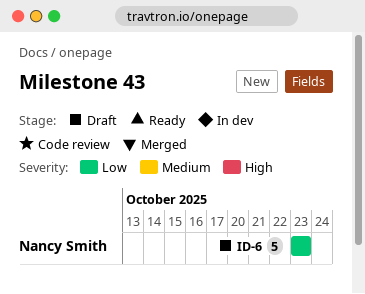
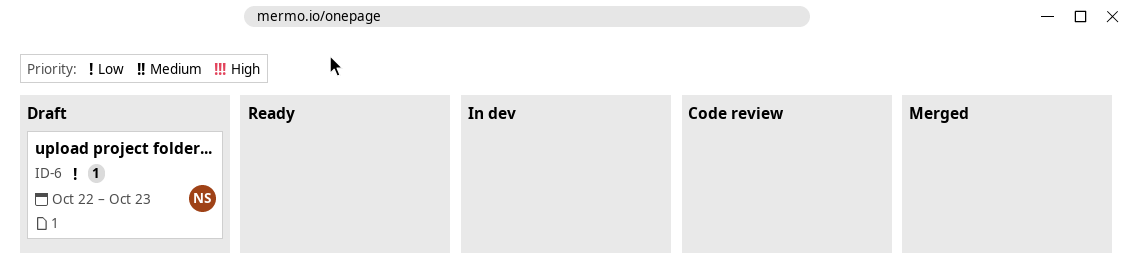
ID-6, estimate: 5 -> 1
ID-6, start: Oct 23 -> Oct 22

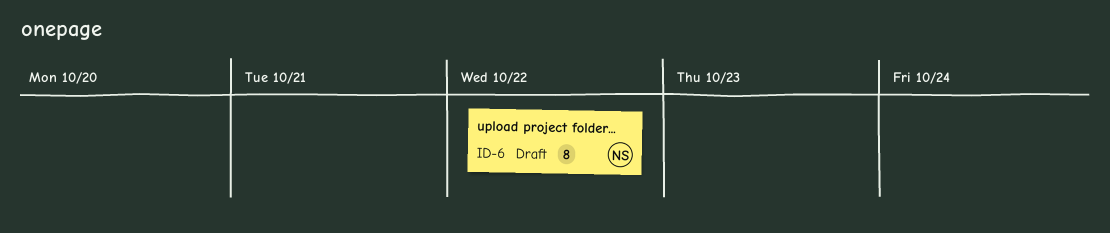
ID-6, estimate: 1 -> 8
ID-6, due: Oct 23 -> Oct 22

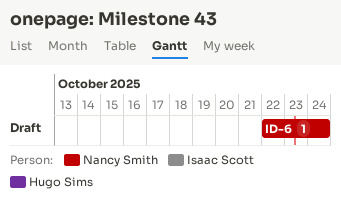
ID-6, estimate: 8 -> 1
ID-6, due: Oct 22 -> Oct 24

